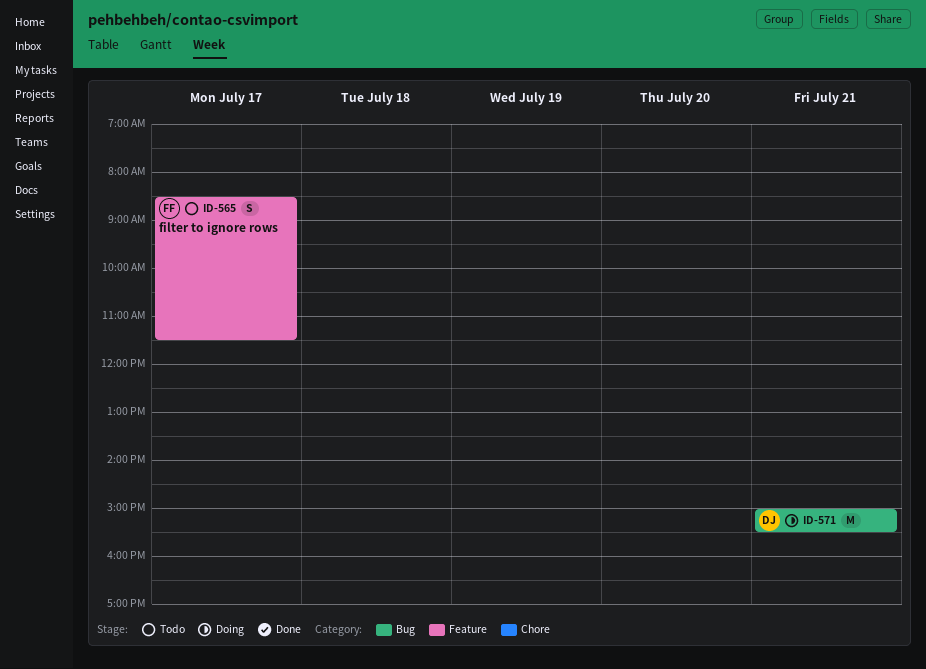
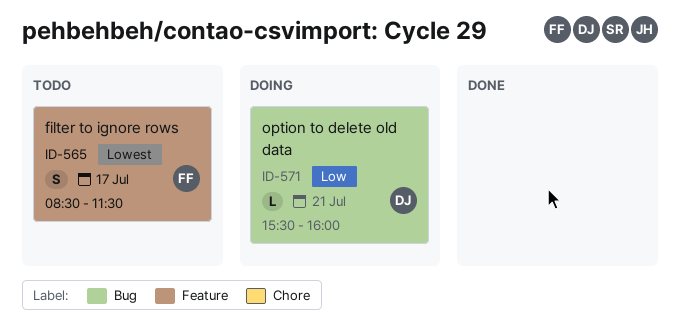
ID-571, estimate: M -> L
ID-571, begins: 15:00 -> 15:30
ID-571, ends: 15:30 -> 16:00

